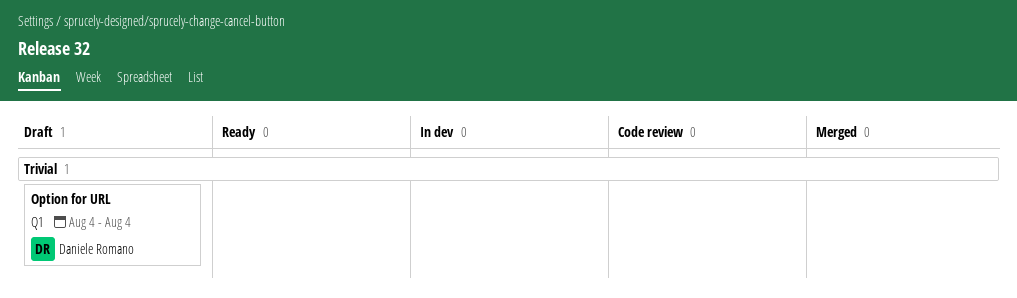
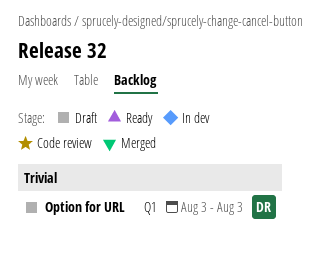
Option for URL, start: Aug 4 -> Aug 3
Option for URL, due: Aug 4 -> Aug 3

